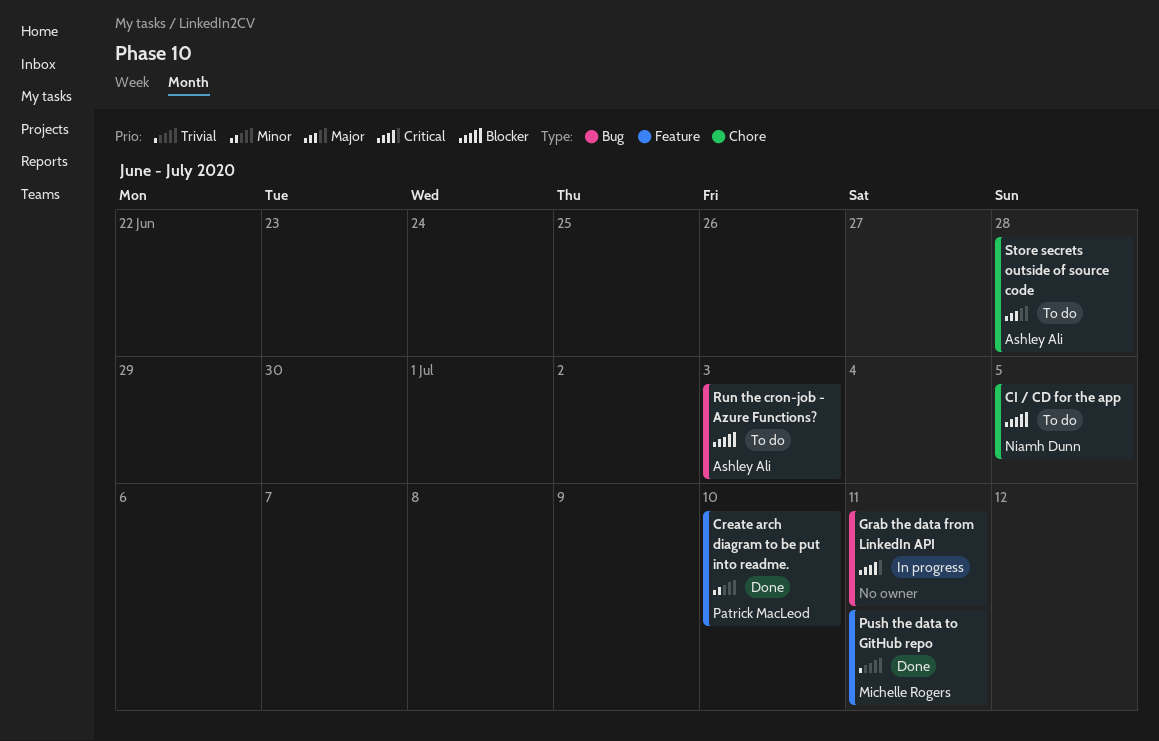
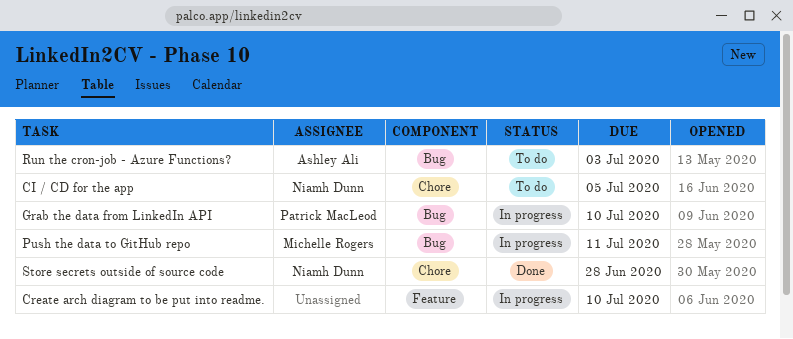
Create arch diagram to be put into readme., status: Done -> In progress
Create arch diagram to be put into readme., owner: Patrick MacLeod -> none
Grab the data from LinkedIn API, owner: none -> Patrick MacLeod
Grab the data from LinkedIn API, due: Jul 11 -> Jul 10
Push the data to GitHub repo, status: Done -> In progress
Push the data to GitHub repo, label: Feature -> Bug
Store secrets outside of source code, status: To do -> Done
Store secrets outside of source code, owner: Ashley Ali -> Niamh Dunn

